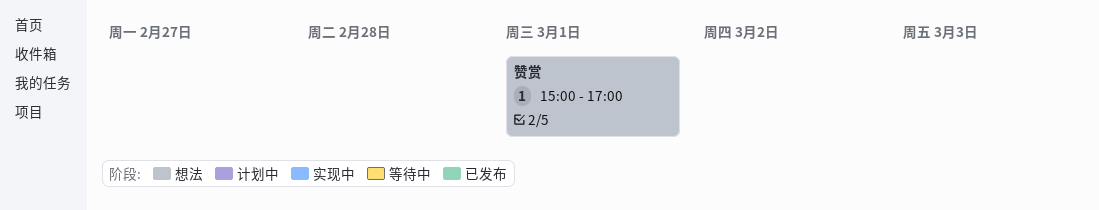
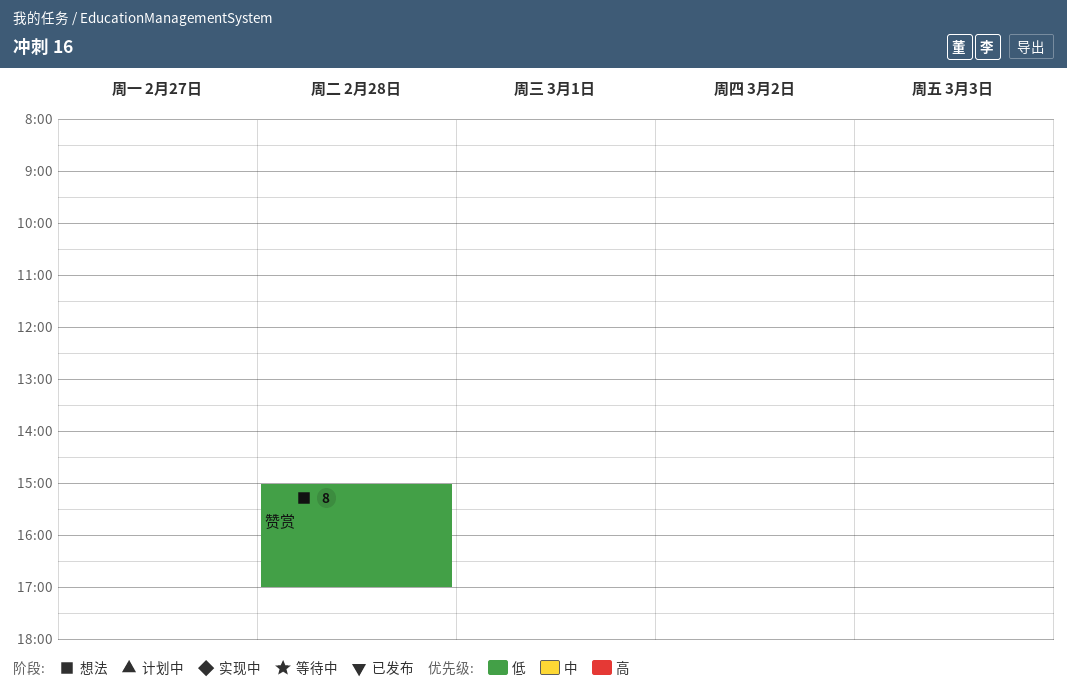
赞赏, estimate: 1 -> 8
赞赏, day: Mar 1 -> Feb 28

